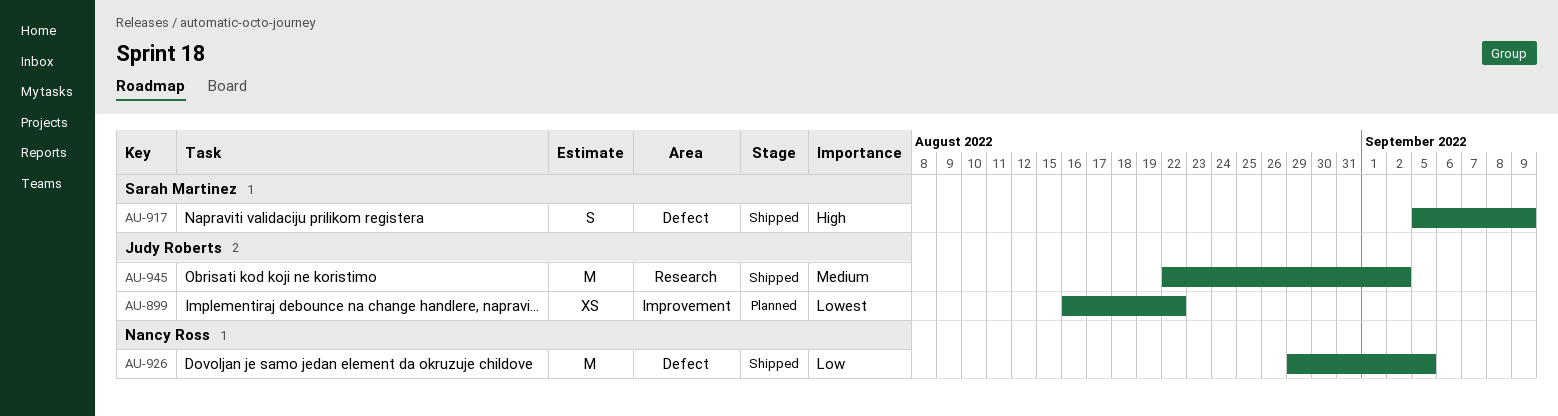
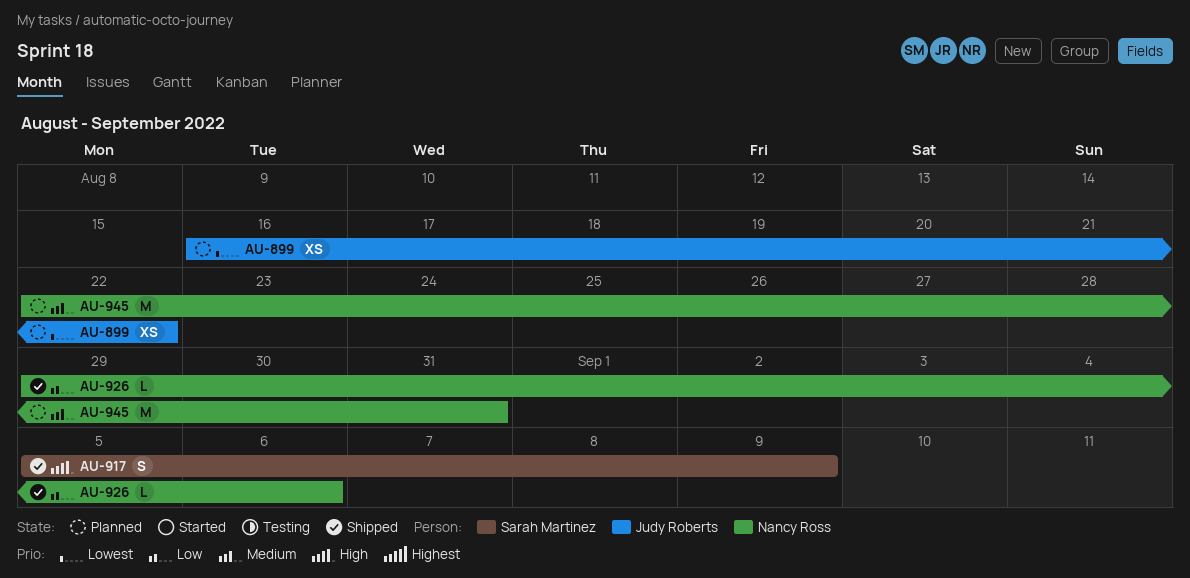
AU-926, estimate: M -> L
AU-926, due: Sep 5 -> Sep 6
AU-945, status: Shipped -> Planned
AU-945, owner: Judy Roberts -> Nancy Ross
AU-945, due: Sep 2 -> Aug 31

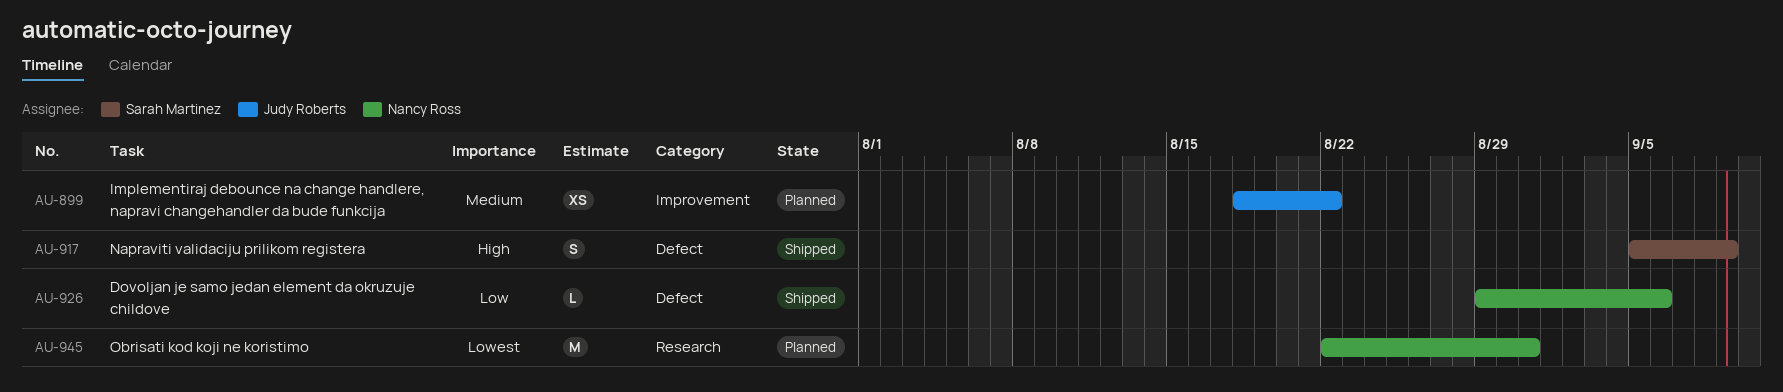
AU-899, priority: Lowest -> Medium
AU-899, start: Aug 16 -> Aug 18
AU-945, priority: Medium -> Lowest

